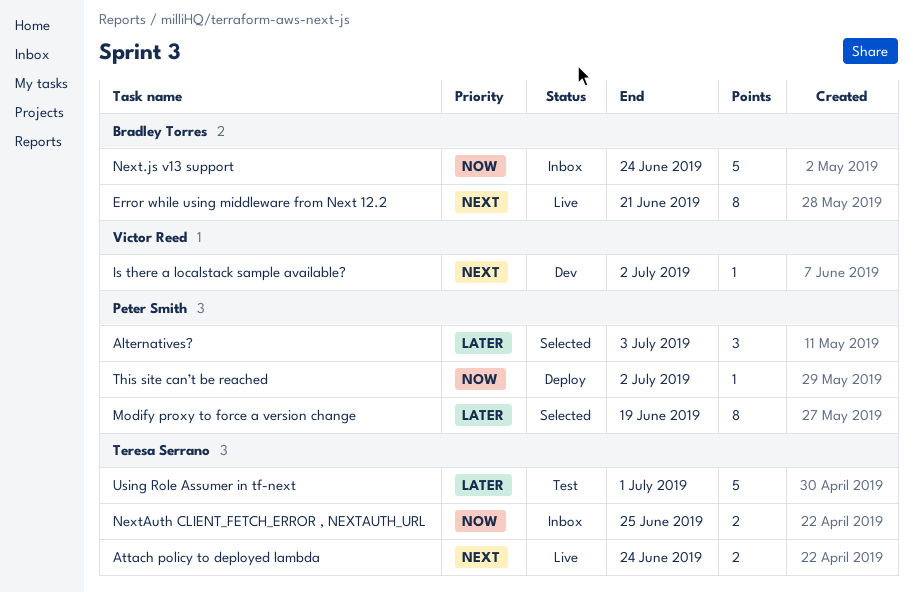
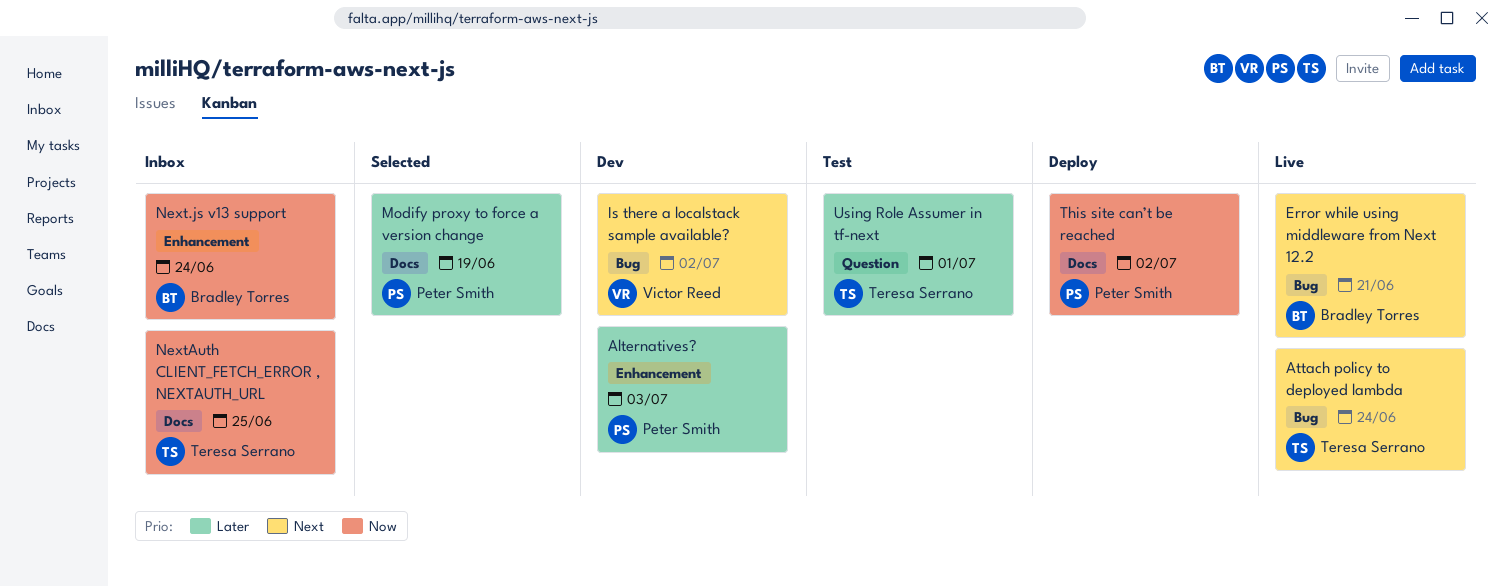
Alternatives?, status: Selected -> Dev

